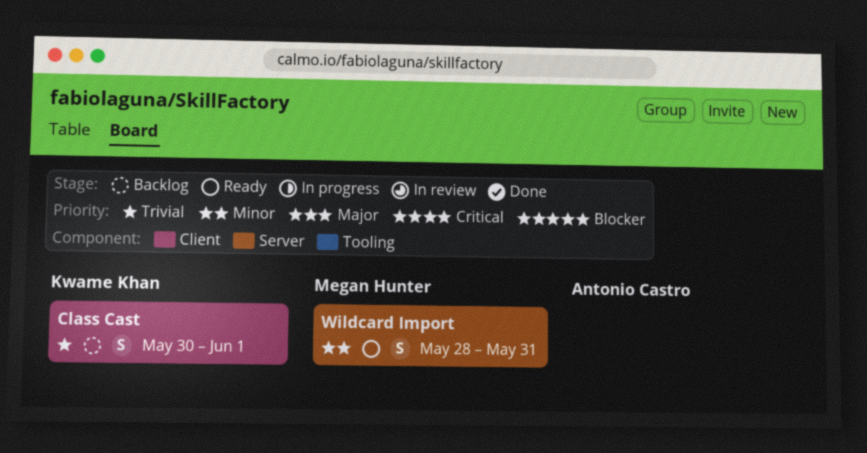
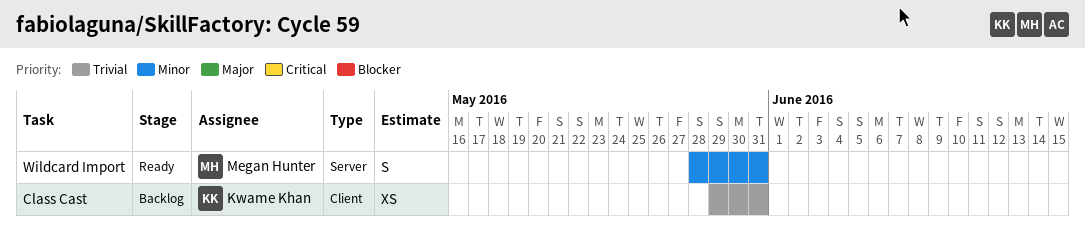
Class Cast, estimate: S -> XS
Class Cast, start: May 30 -> May 29
Class Cast, due: Jun 1 -> May 31

